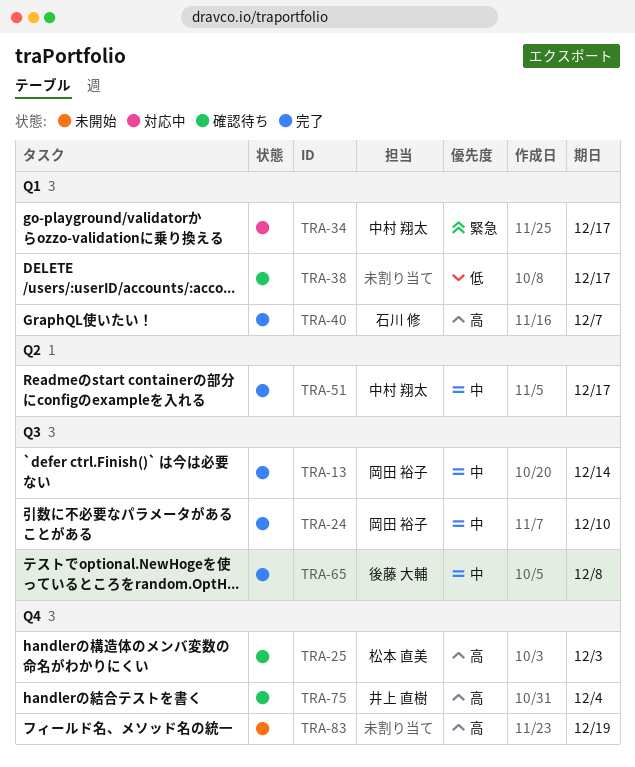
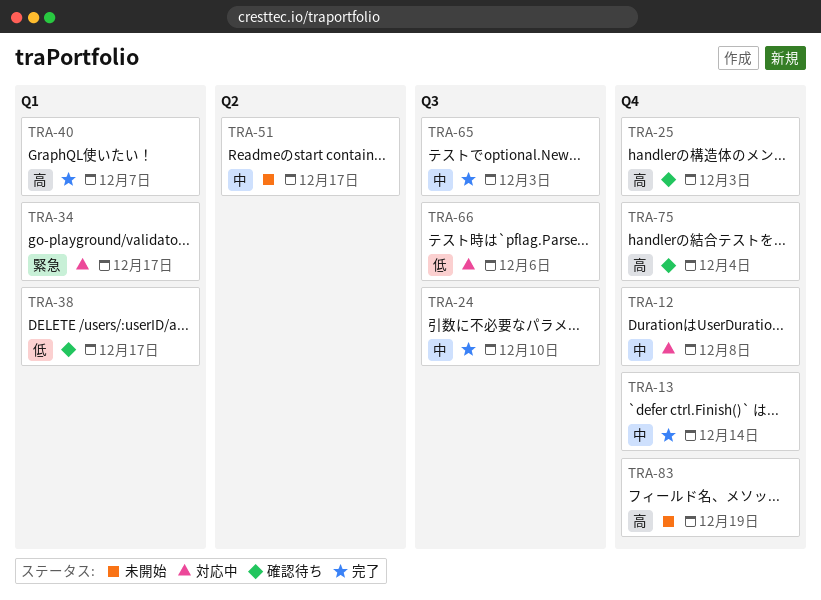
TRA-12: none -> present
TRA-13, label: Q3 -> Q4
TRA-51, status: 完了 -> 未開始
TRA-65, due: Dec 8 -> Dec 3
TRA-66: none -> present

